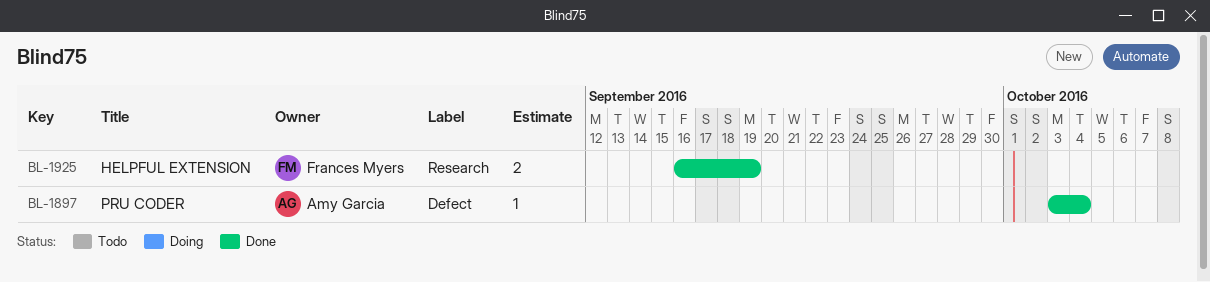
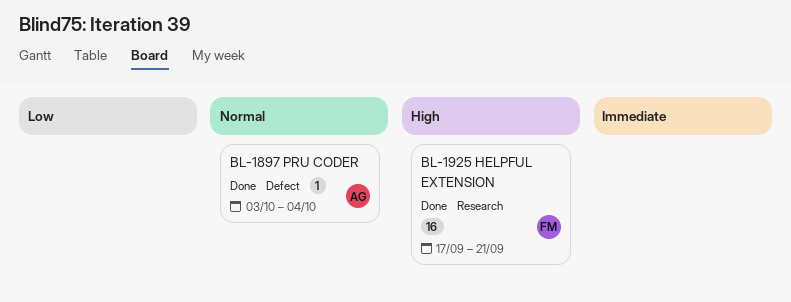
BL-1925, estimate: 2 -> 16
BL-1925, start: Sep 16 -> Sep 17
BL-1925, due: Sep 19 -> Sep 21

